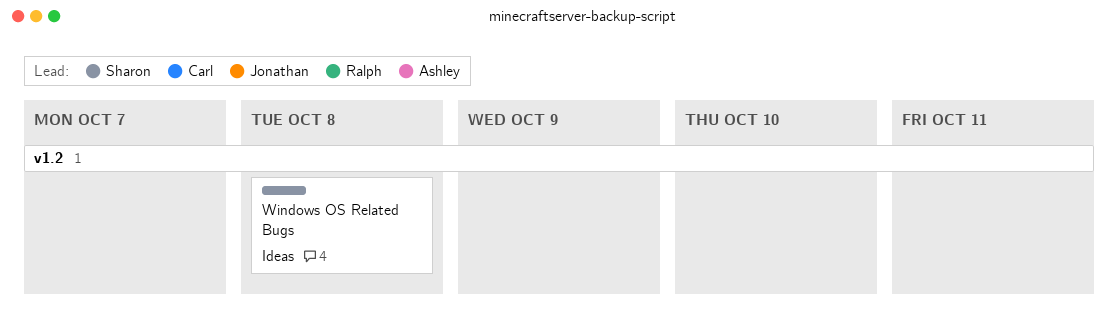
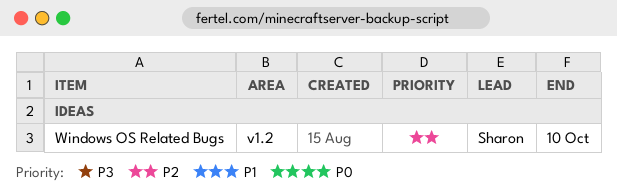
Windows OS Related Bugs, due: Oct 8 -> Oct 10

